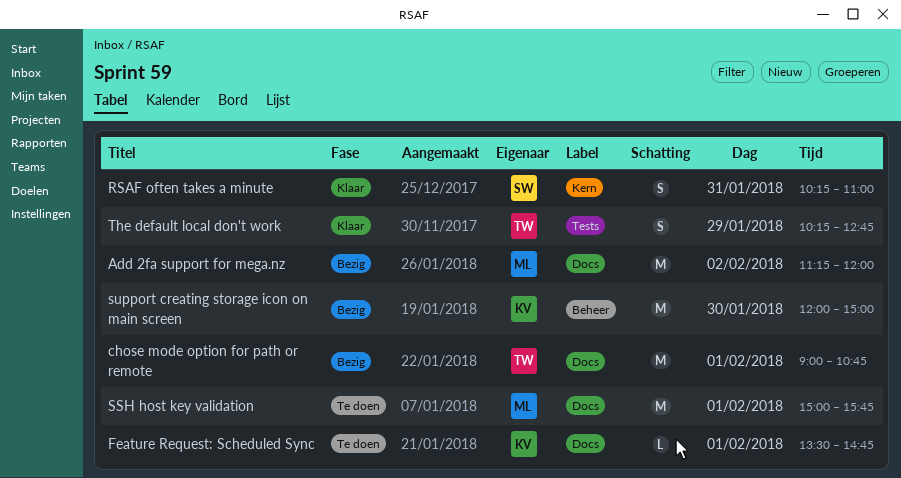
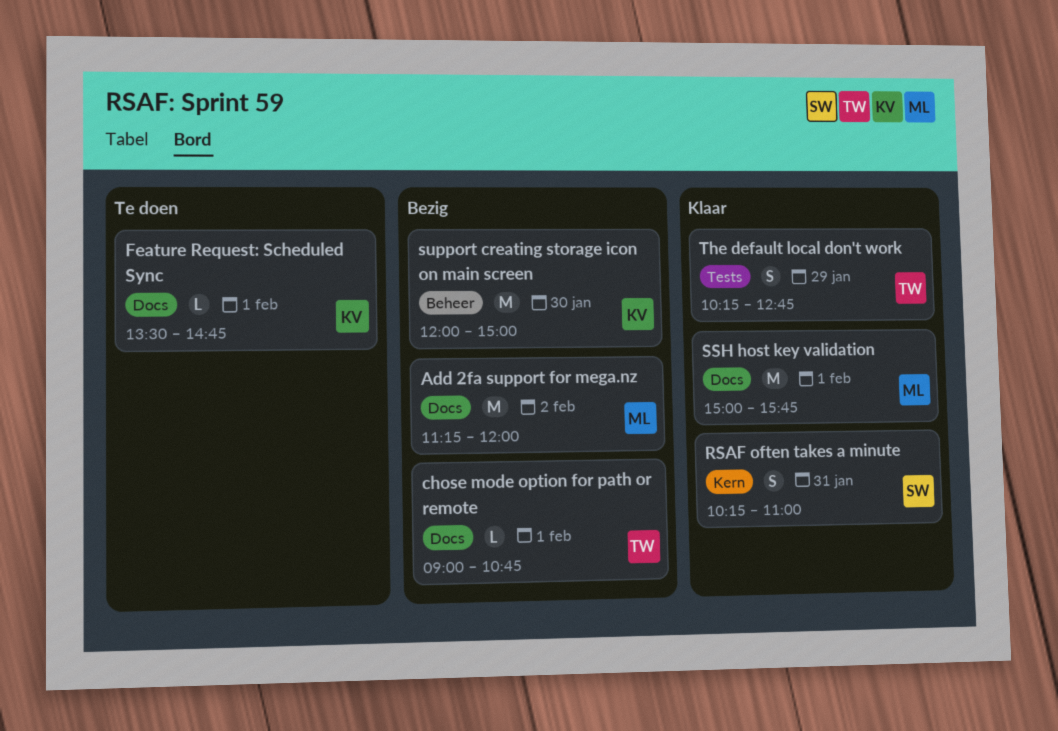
chose mode option for path or remote, estimate: M -> L
SSH host key validation, status: Te doen -> Klaar

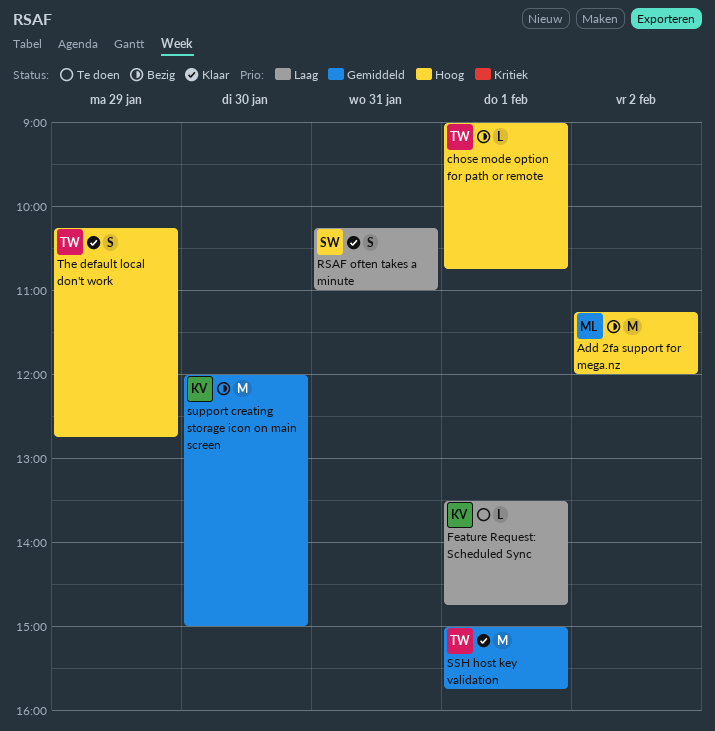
SSH host key validation, owner: ML -> TW

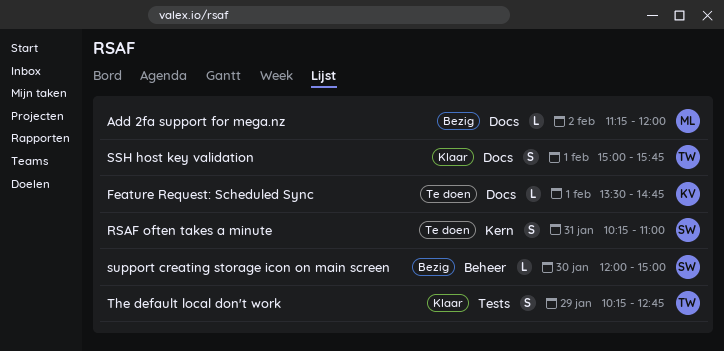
Add 2fa support for mega.nz, estimate: M -> L
chose mode option for path or remote: present -> none
RSAF often takes a minute, status: Klaar -> Te doen
SSH host key validation, estimate: M -> S
support creating storage icon on main screen, owner: KV -> SW
support creating storage icon on main screen, estimate: M -> L

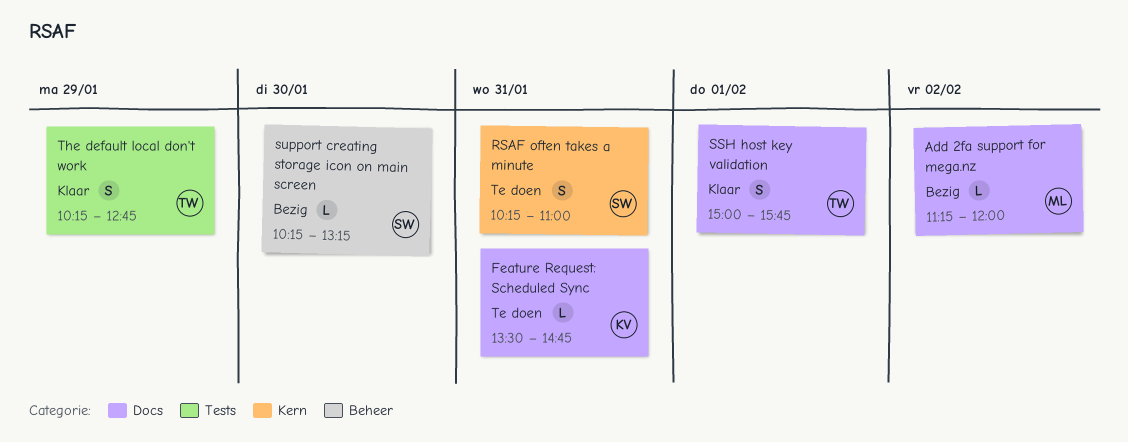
Feature Request: Scheduled Sync, day: Feb 1 -> Jan 31
support creating storage icon on main screen, begins: 12:00 -> 10:15
support creating storage icon on main screen, ends: 15:00 -> 13:15

